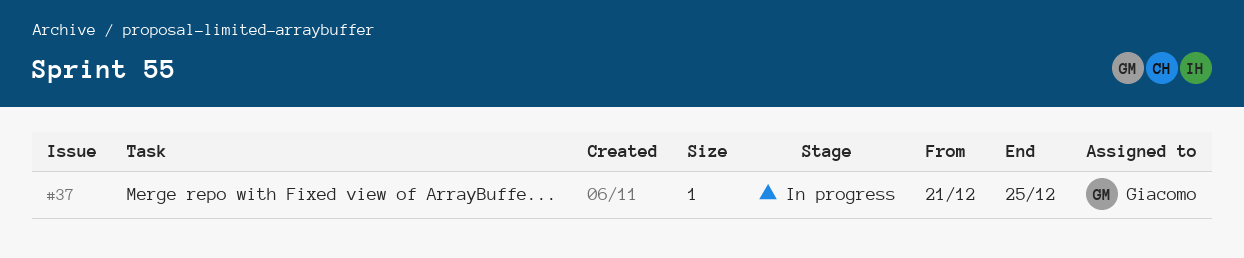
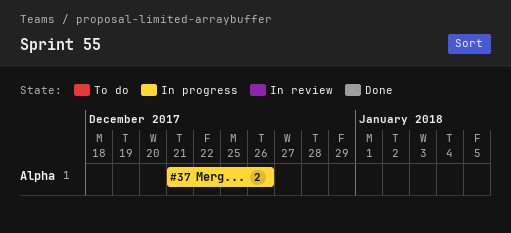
#37, estimate: 1 -> 2
#37, due: Dec 25 -> Dec 26

